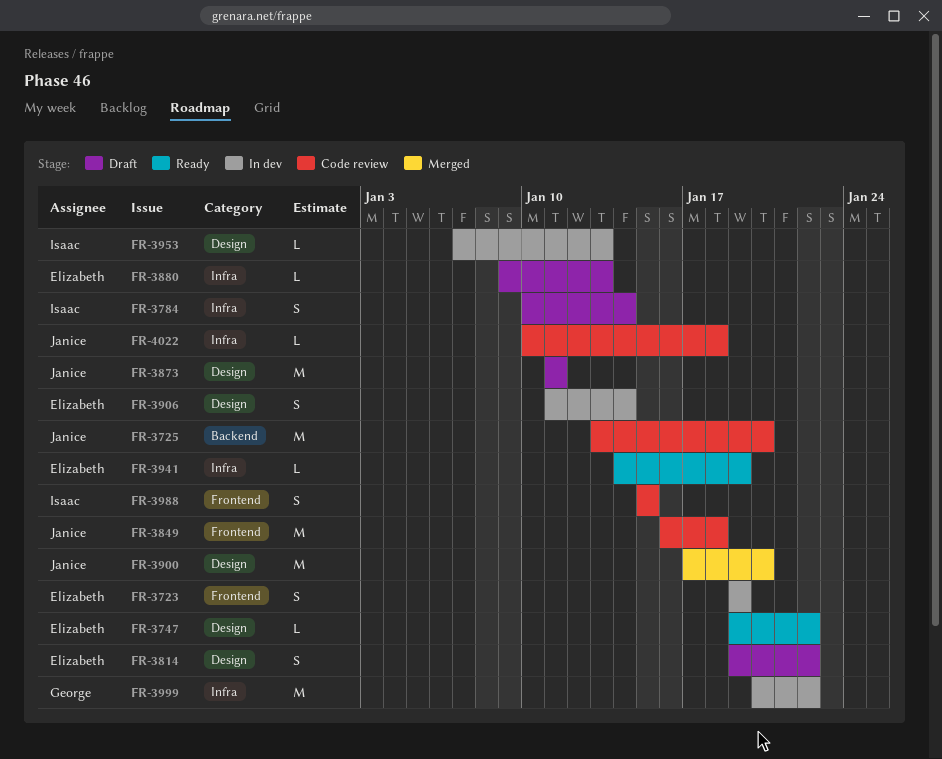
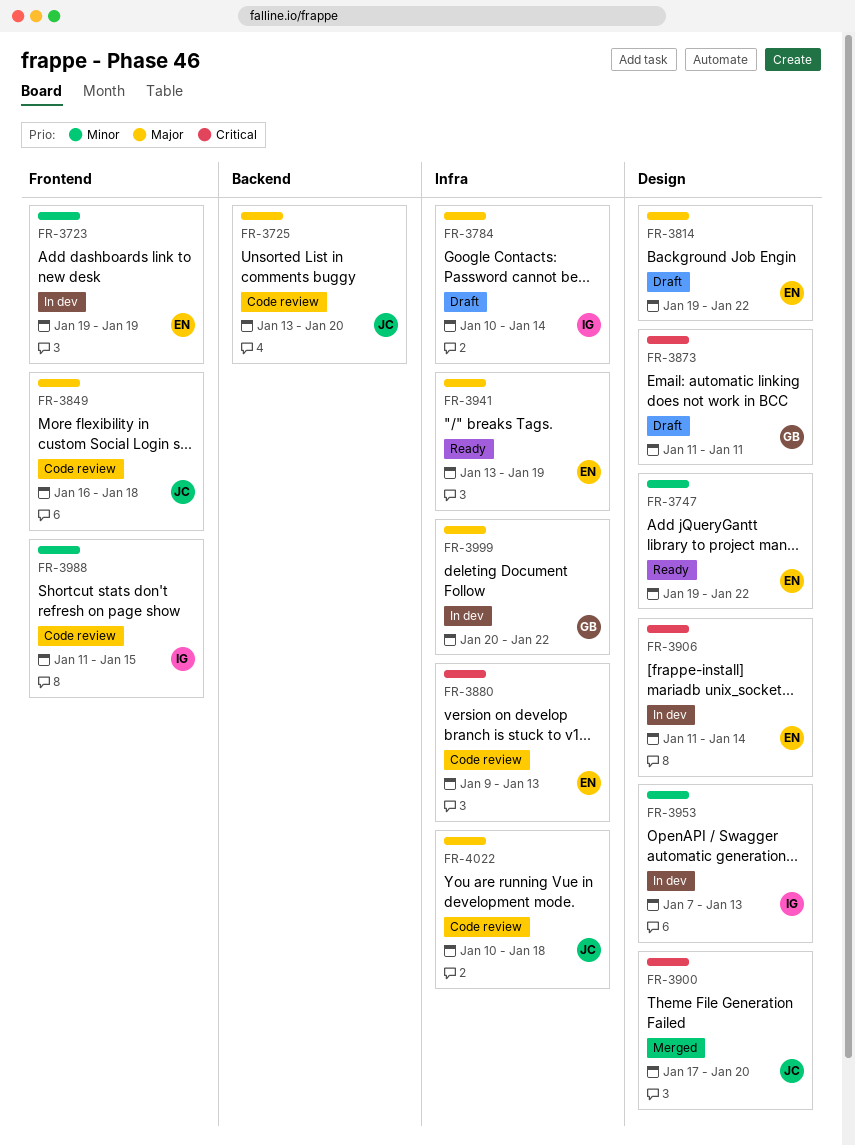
FR-3873, owner: Janice -> George
FR-3880, status: Draft -> Code review
FR-3941, start: Jan 14 -> Jan 13
FR-3988, start: Jan 15 -> Jan 11

